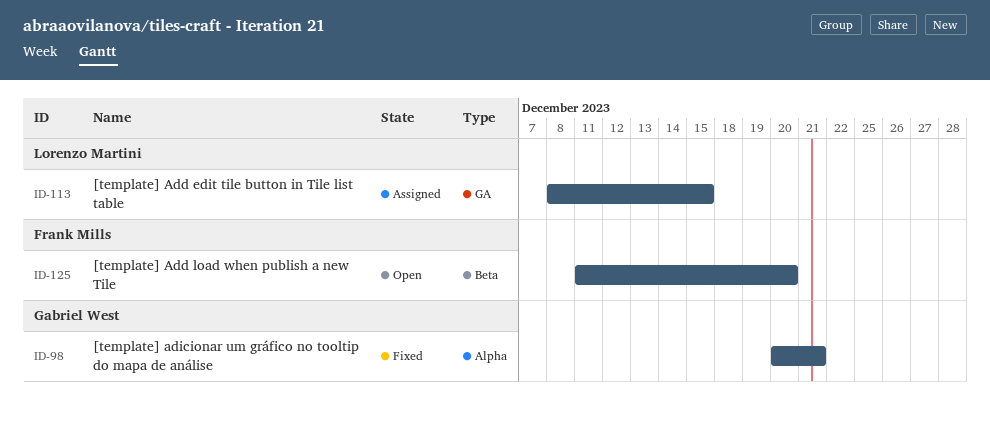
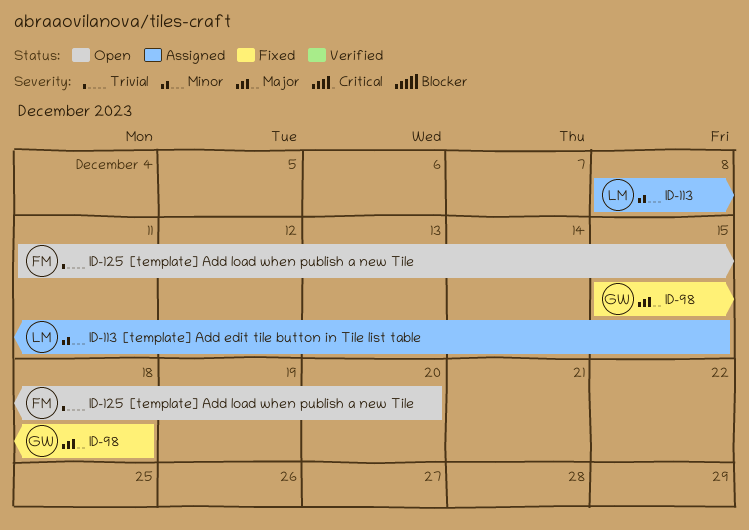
ID-98, start: Dec 20 -> Dec 15
ID-98, due: Dec 21 -> Dec 18

